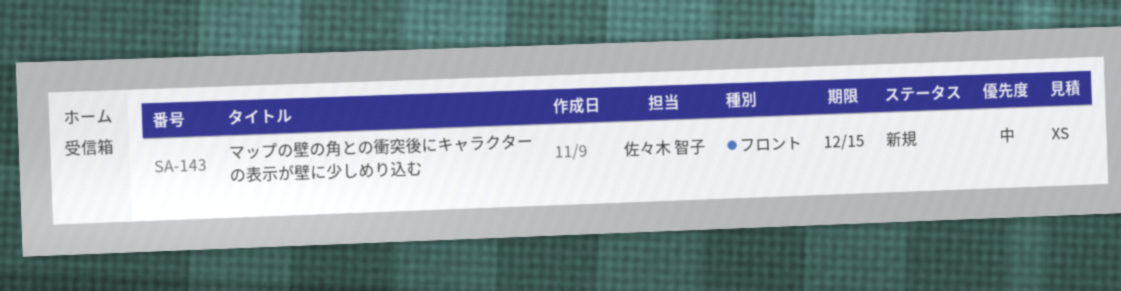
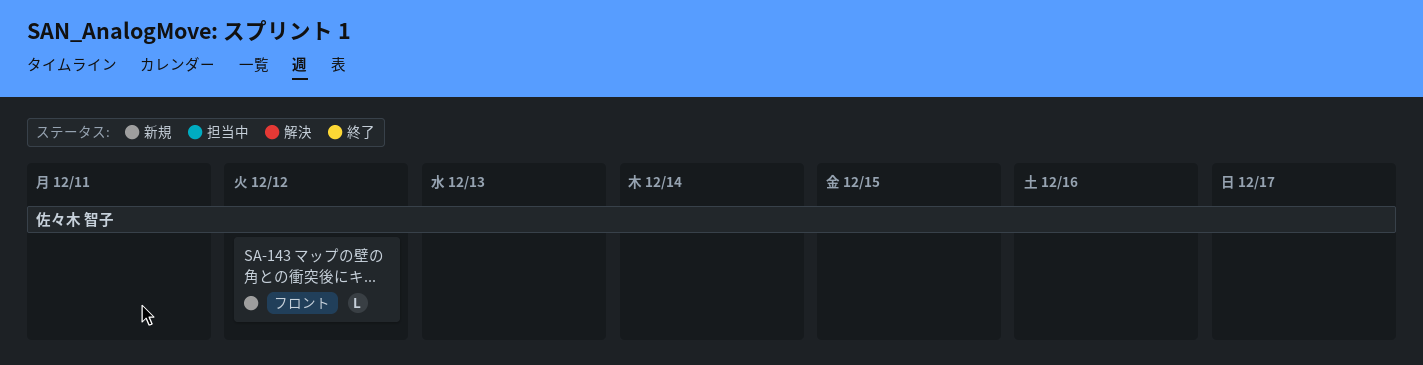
SA-143, estimate: XS -> L
SA-143, due: Dec 15 -> Dec 12

